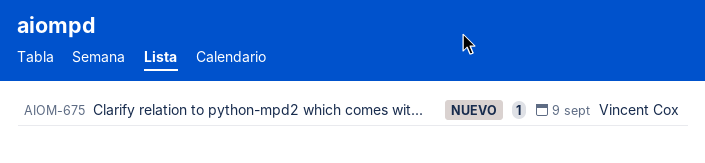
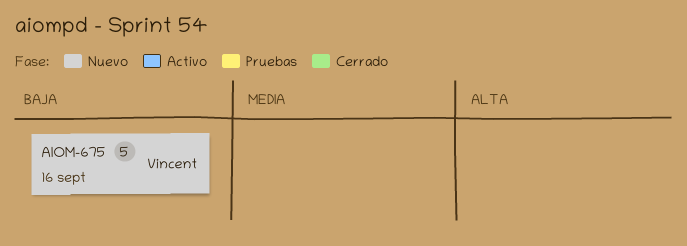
AIOM-675, estimate: 1 -> 5
AIOM-675, due: Sep 9 -> Sep 16

